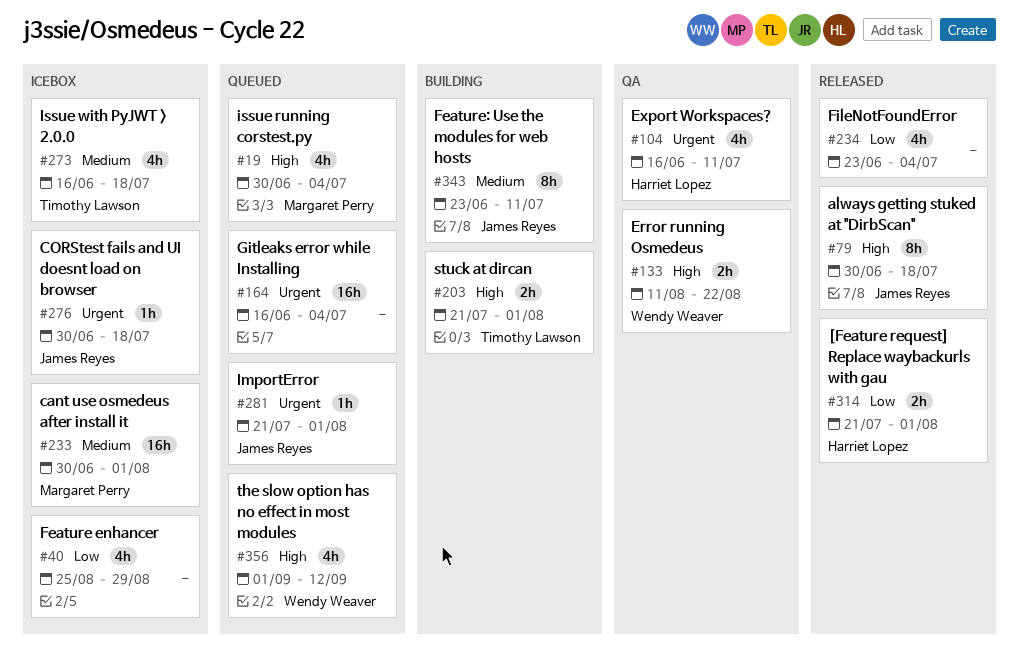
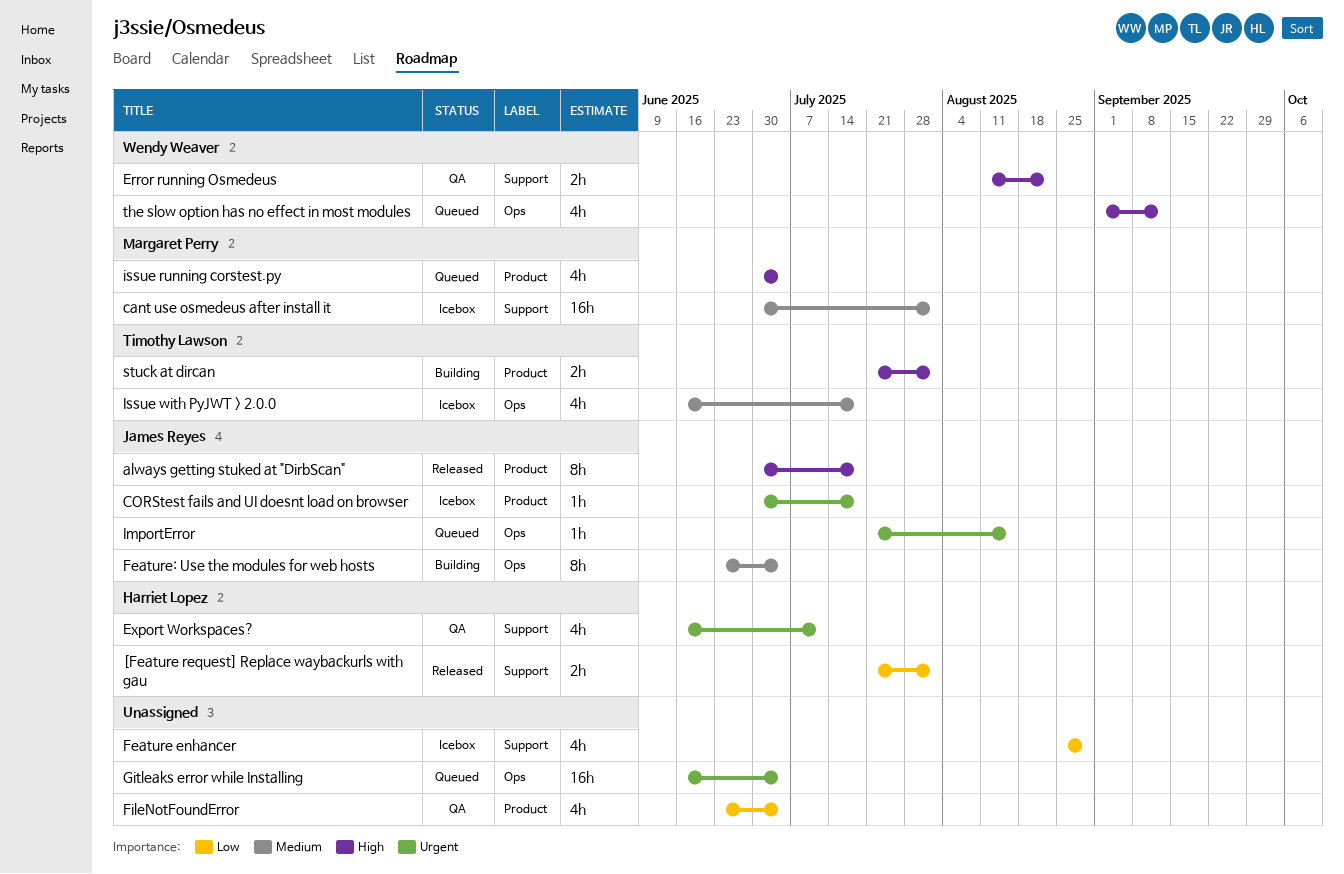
Feature: Use the modules for web hosts, due: Jul 11 -> Jul 4
FileNotFoundError, status: Released -> QA
ImportError, due: Aug 1 -> Aug 15

